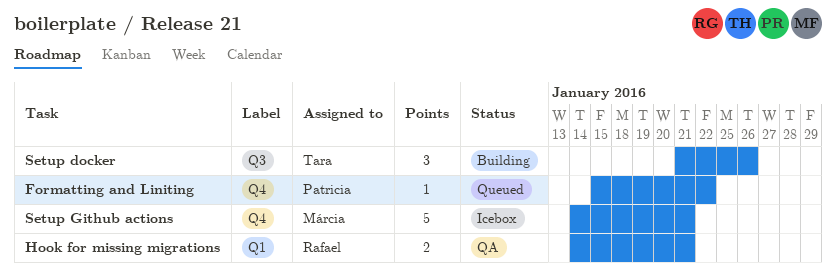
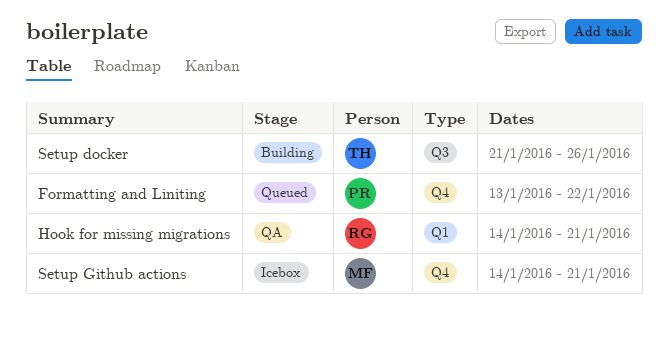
Formatting and Liniting, start: Jan 15 -> Jan 13

